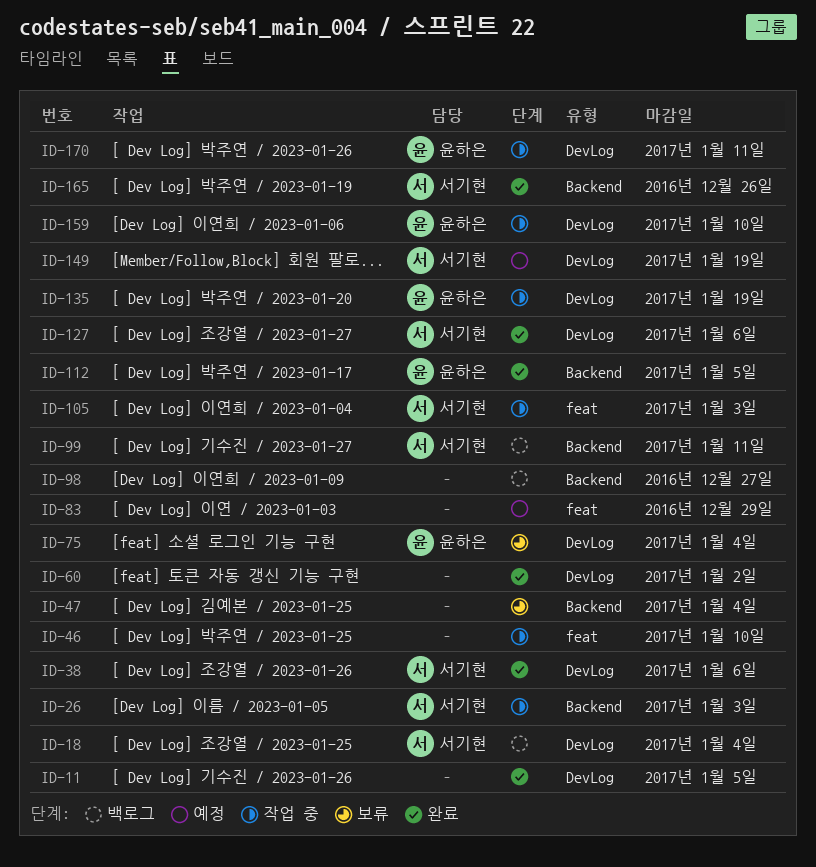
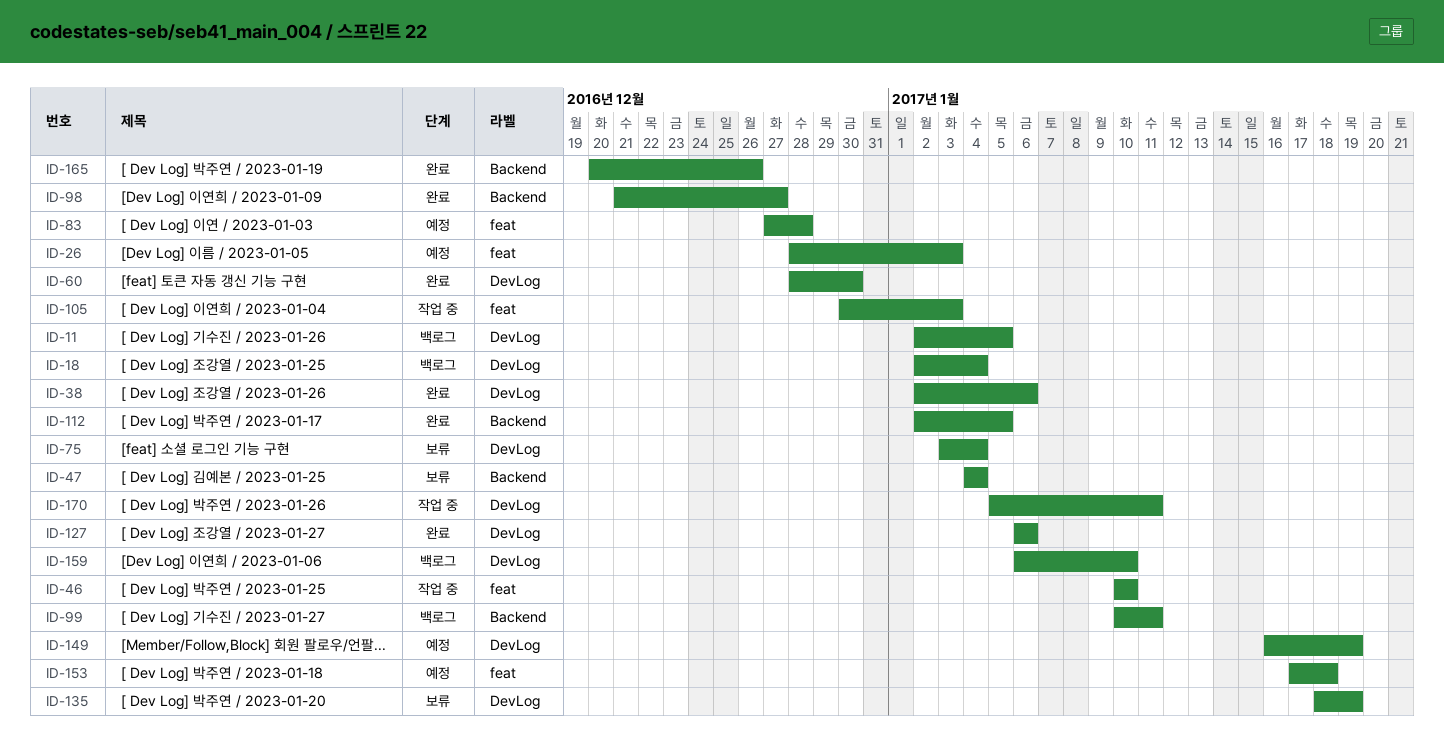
ID-11, status: 완료 -> 백로그
ID-26, status: 작업 중 -> 예정
ID-26, label: Backend -> feat
ID-60, due: Jan 2 -> Dec 30
ID-83, due: Dec 29 -> Dec 28
ID-98, status: 백로그 -> 완료
ID-135, status: 작업 중 -> 보류
ID-153: none -> present
ID-159, status: 작업 중 -> 백로그

